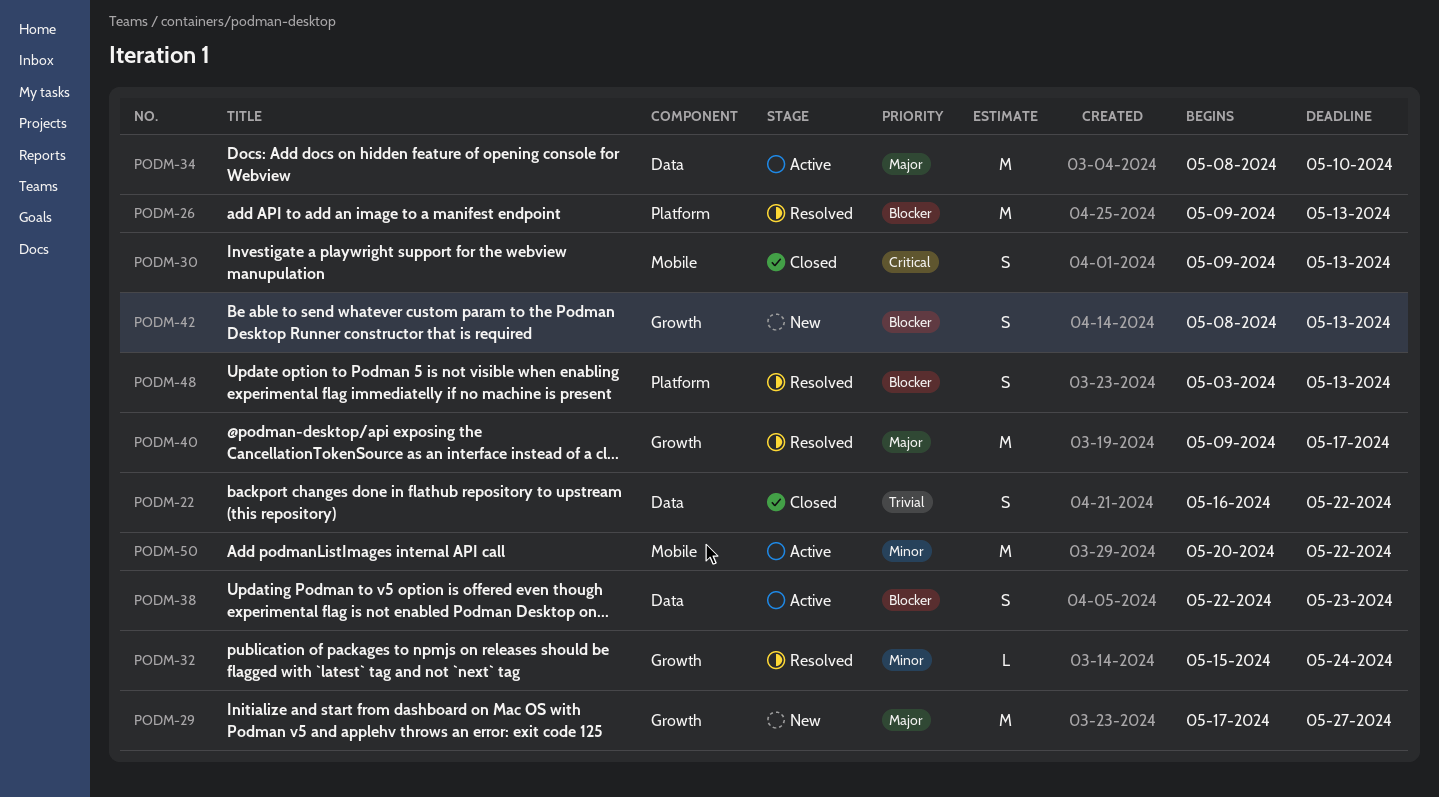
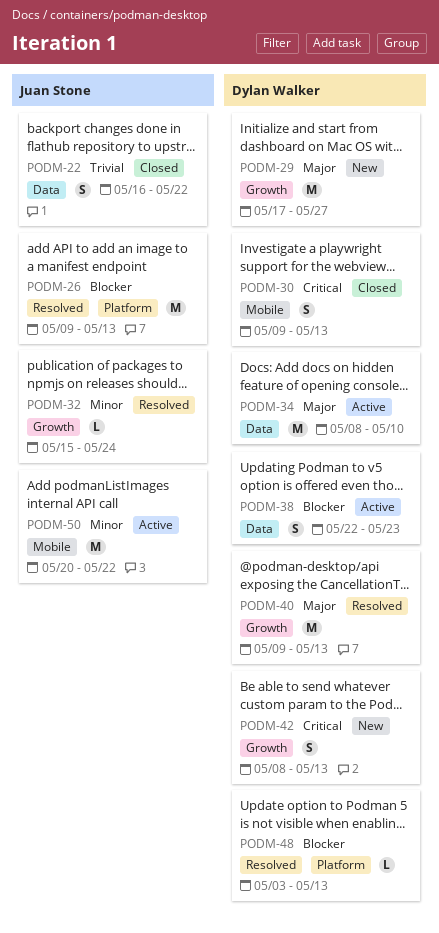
PODM-40, due: May 17 -> May 13
PODM-42, priority: Blocker -> Critical
PODM-48, estimate: S -> L

